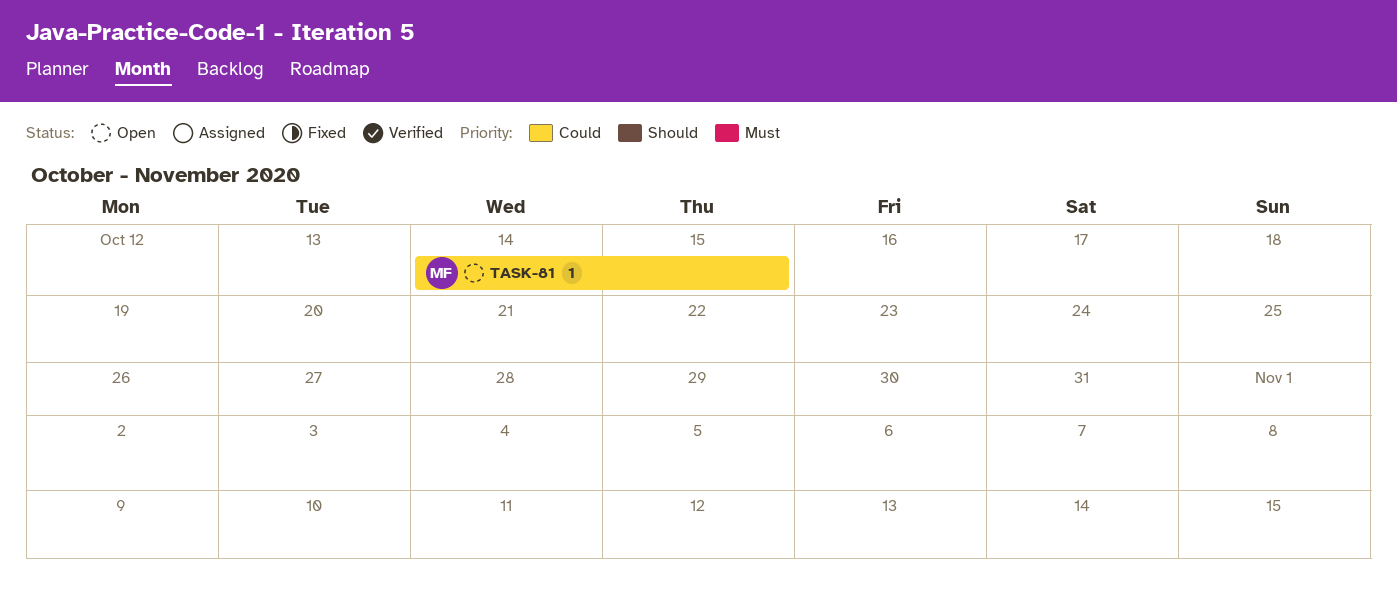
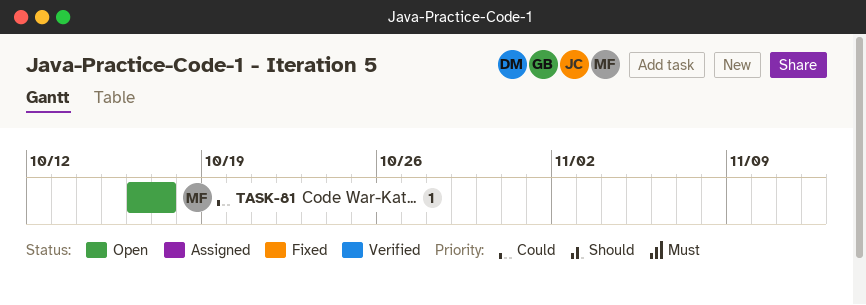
TASK-81, start: Oct 14 -> Oct 16
TASK-81, due: Oct 15 -> Oct 17

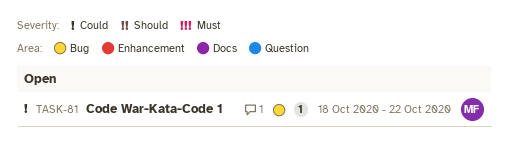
TASK-81, start: Oct 16 -> Oct 18
TASK-81, due: Oct 17 -> Oct 22

